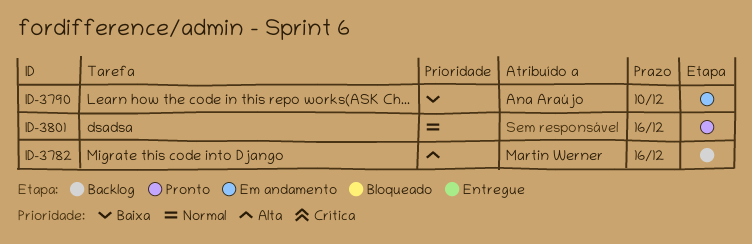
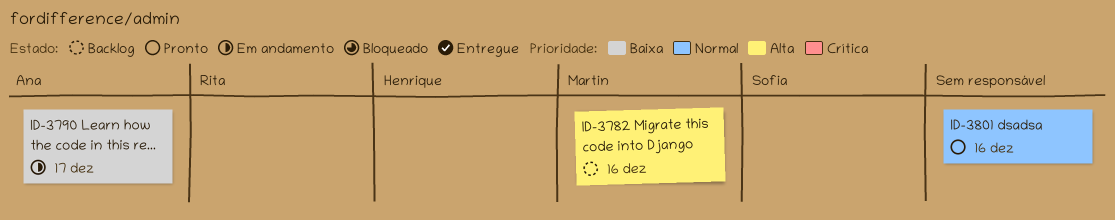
ID-3790, due: Dec 10 -> Dec 17

